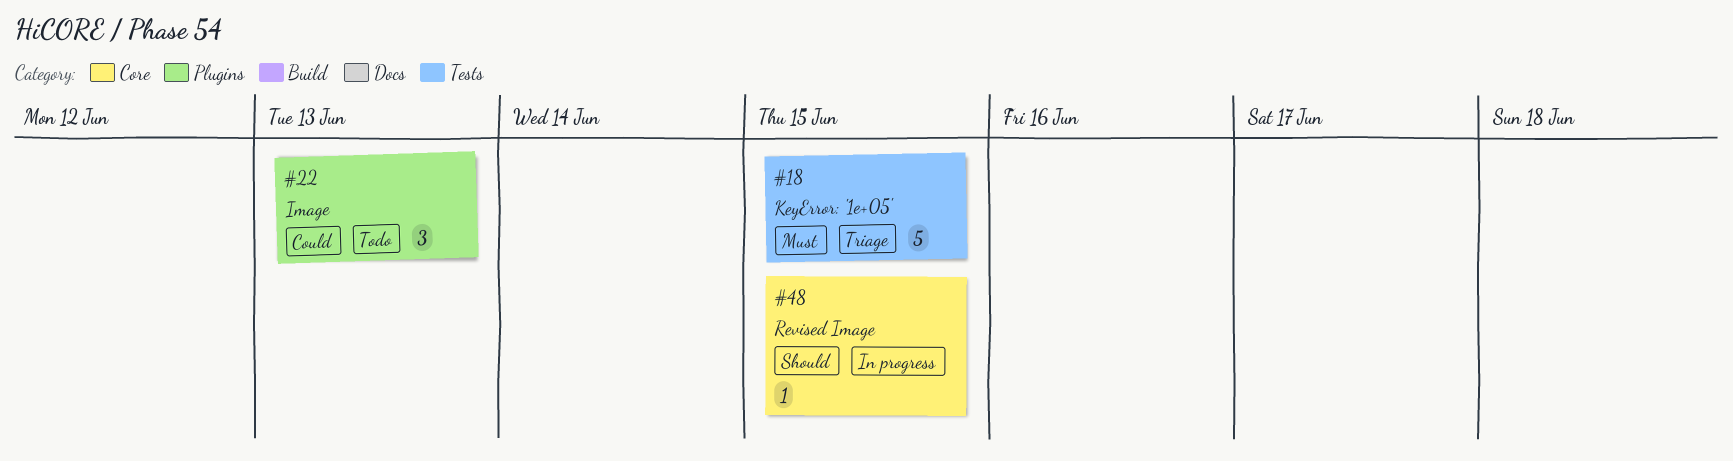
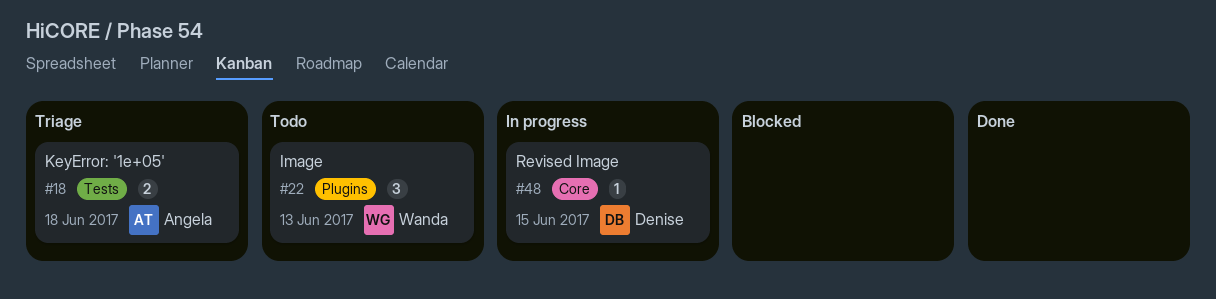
#18, estimate: 5 -> 2
#18, due: Jun 15 -> Jun 18

